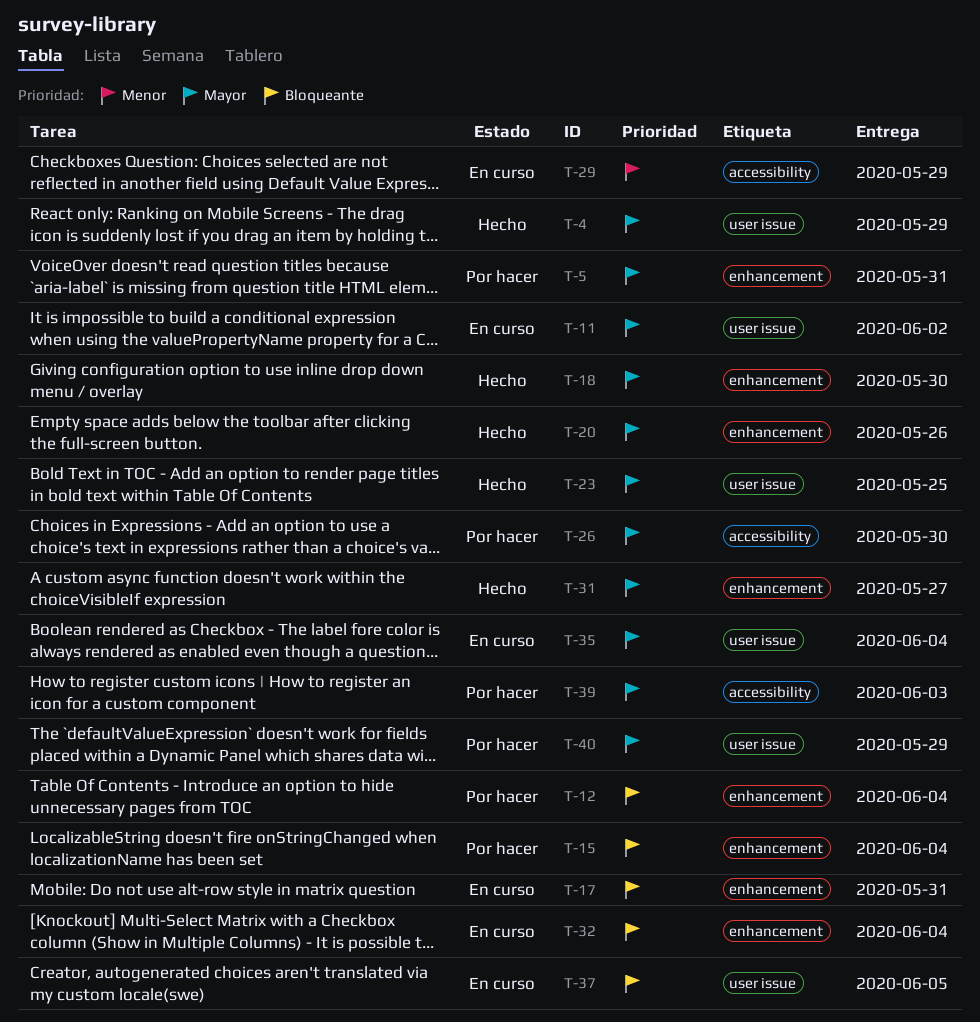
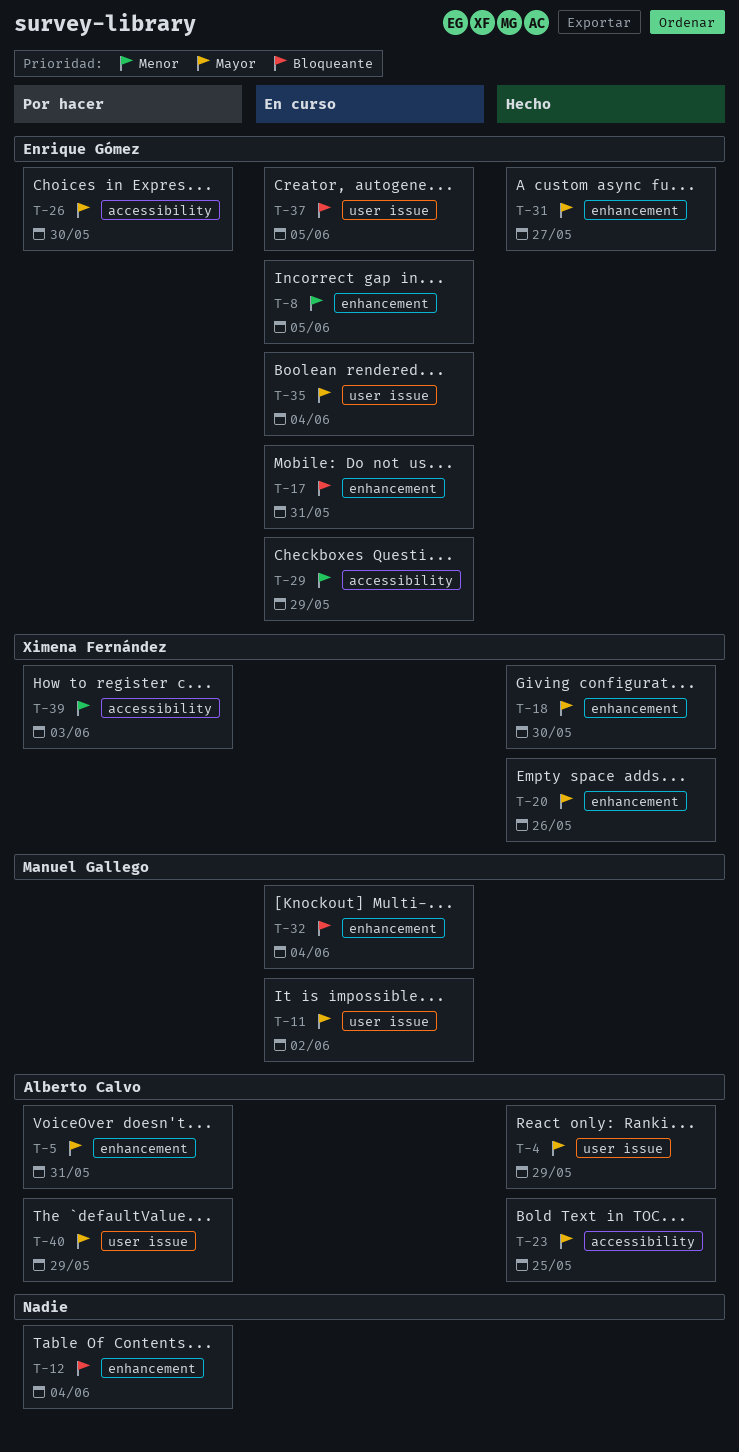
T-8: none -> present
T-15: present -> none
T-23, label: user issue -> accessibility
T-39, priority: Mayor -> Menor

